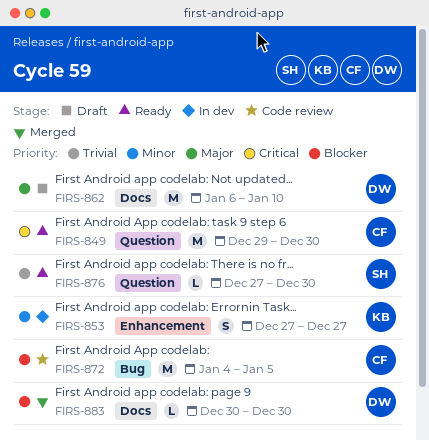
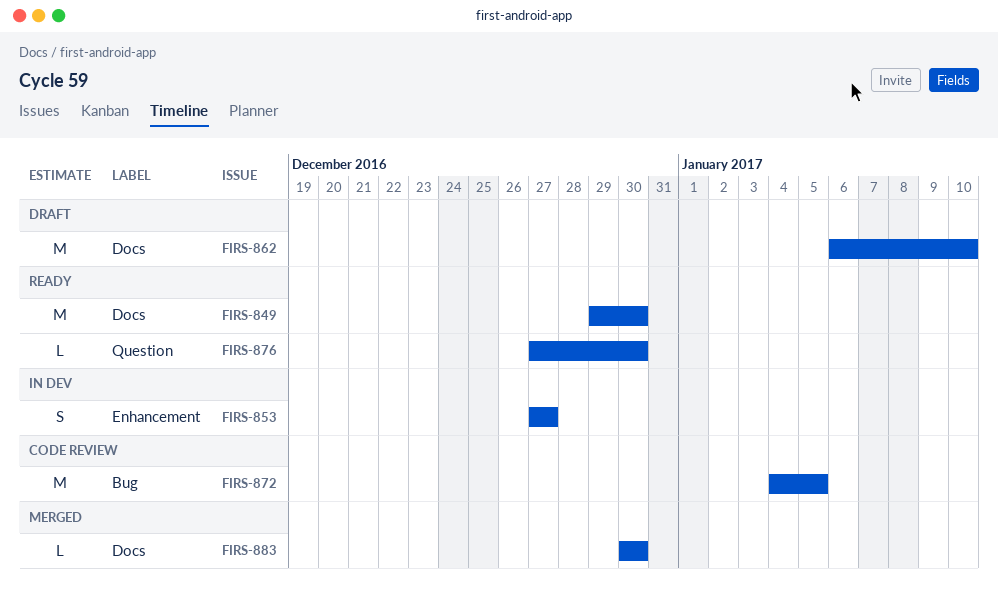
FIRS-849, label: Question -> Docs

